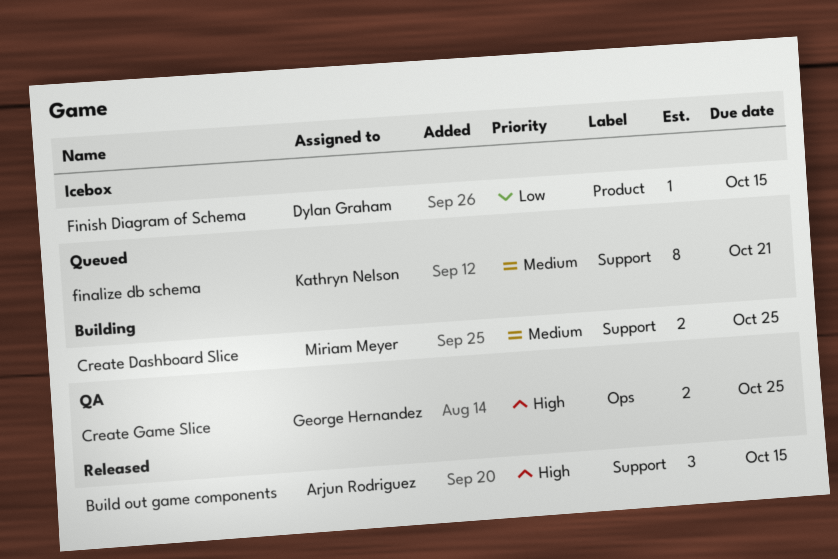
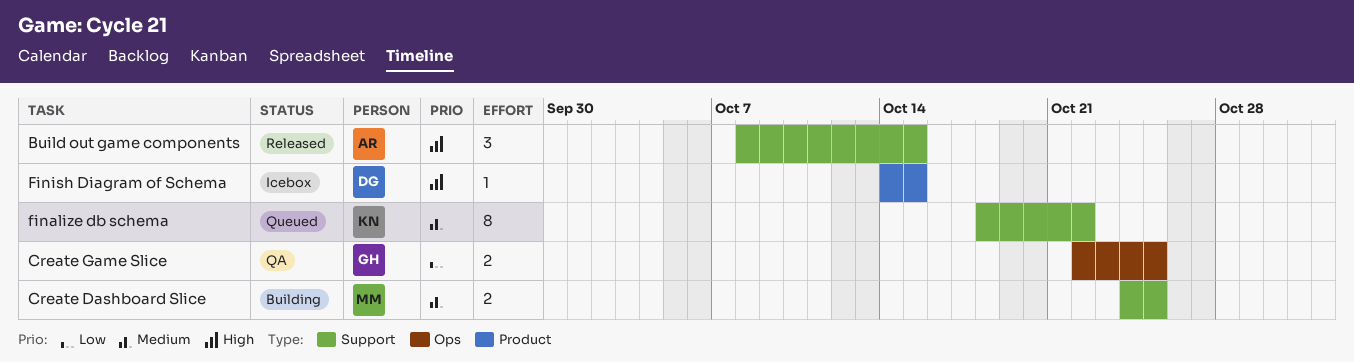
Create Game Slice, priority: High -> Low
finalize db schema, due: Oct 21 -> Oct 22
Finish Diagram of Schema, priority: Low -> High

